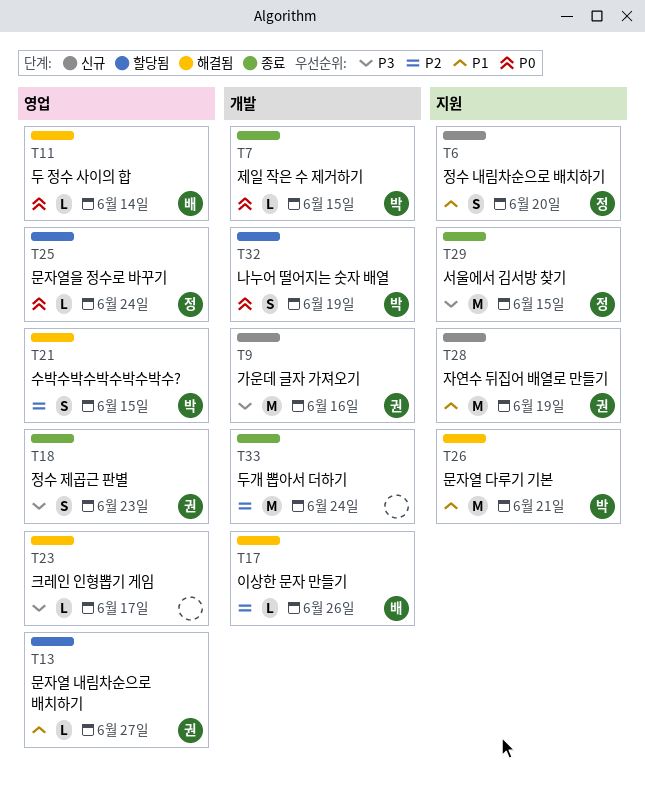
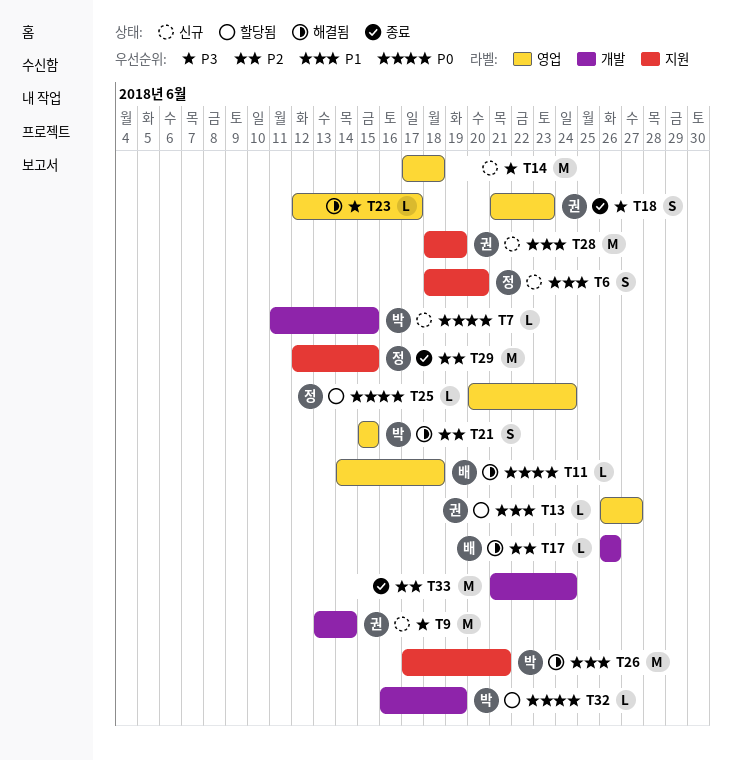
T7, status: 종료 -> 신규
T9, due: Jun 16 -> Jun 14
T11, due: Jun 14 -> Jun 18
T14: none -> present
T29, priority: P3 -> P2
T32, estimate: S -> L

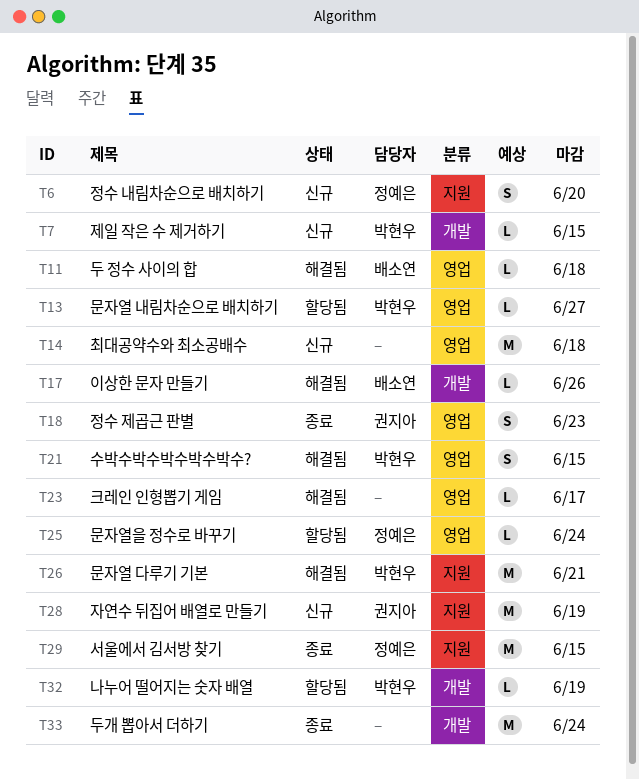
T9: present -> none
T13, owner: 권지아 -> 박현우

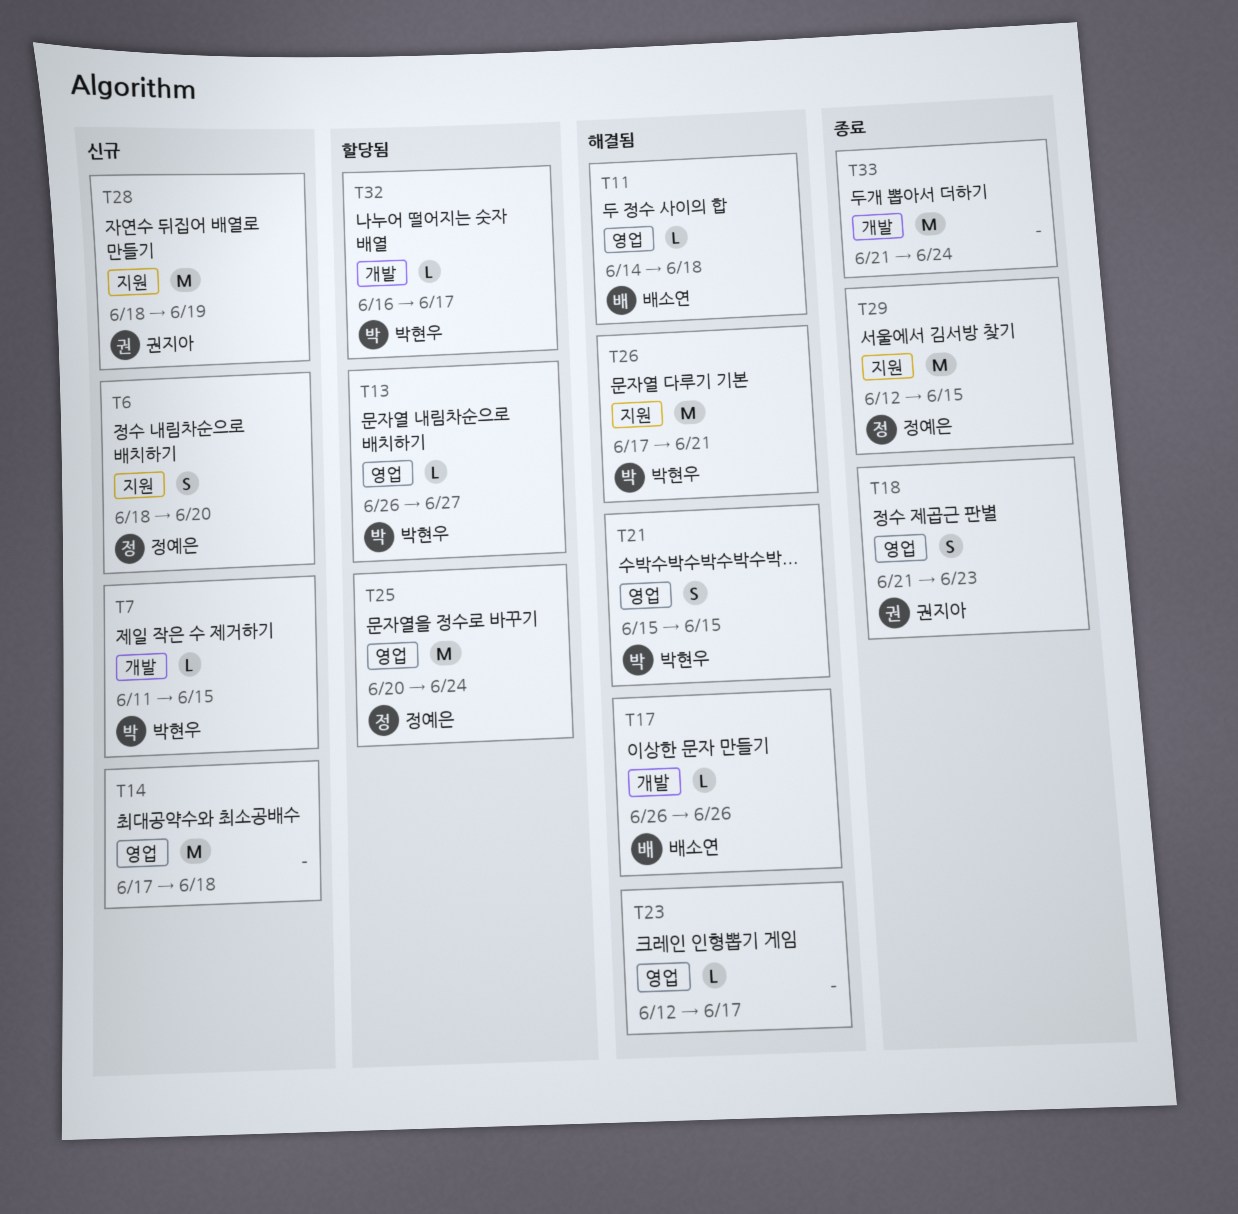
T25, estimate: L -> M
T32, due: Jun 19 -> Jun 17

